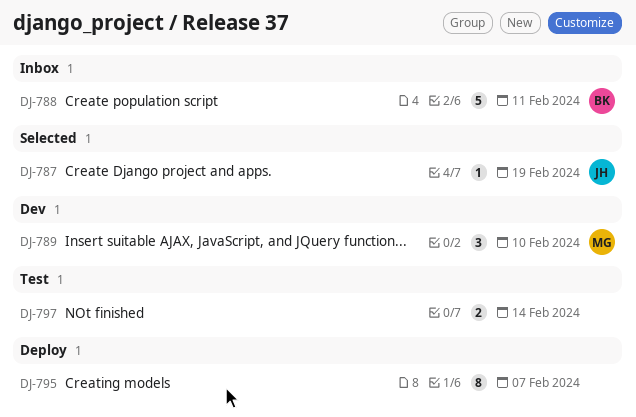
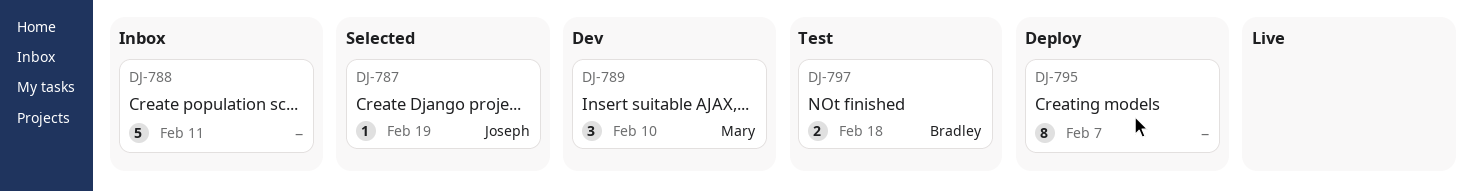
DJ-788, owner: Bradley -> none
DJ-797, owner: none -> Bradley
DJ-797, due: Feb 14 -> Feb 18

